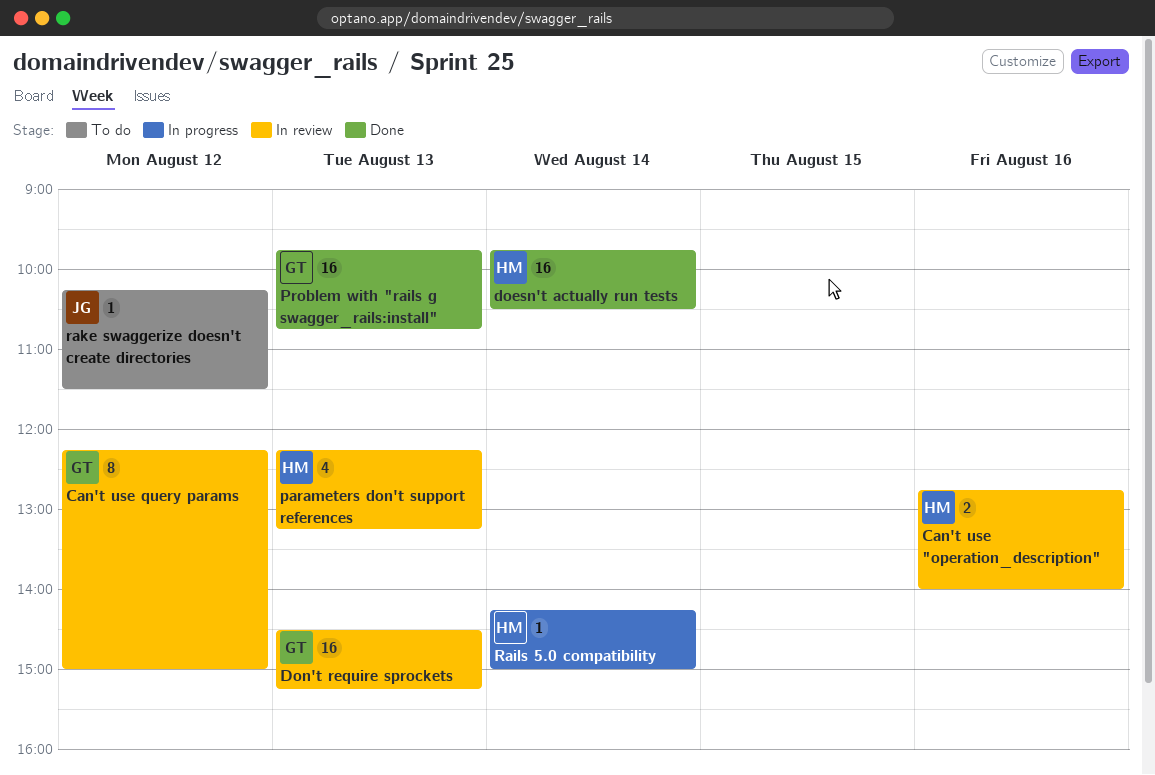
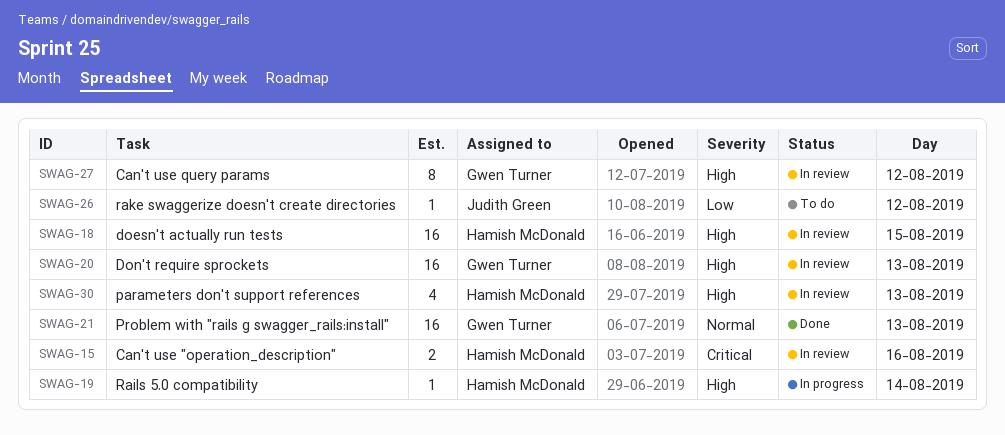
doesn't actually run tests, status: Done -> In review
doesn't actually run tests, day: Aug 14 -> Aug 15

